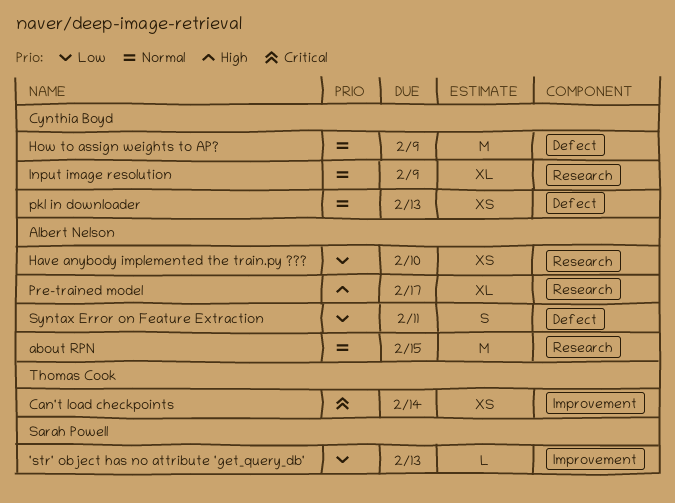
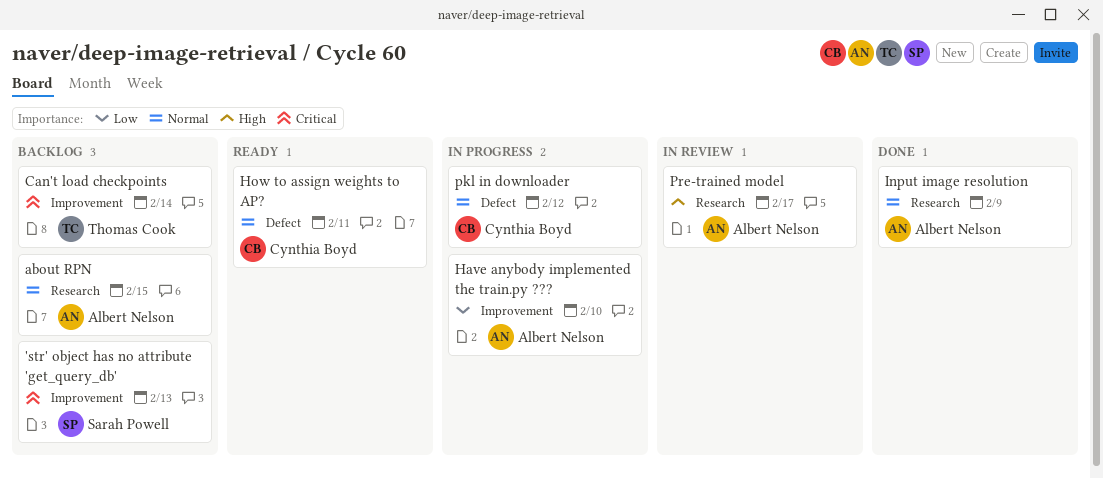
'str' object has no attribute 'get_query_db', priority: Low -> Critical
Have anybody implemented the train.py ???, label: Research -> Improvement
How to assign weights to AP?, due: Feb 9 -> Feb 11
Input image resolution, owner: Cynthia Boyd -> Albert Nelson
pkl in downloader, due: Feb 13 -> Feb 12
Syntax Error on Feature Extraction: present -> none

